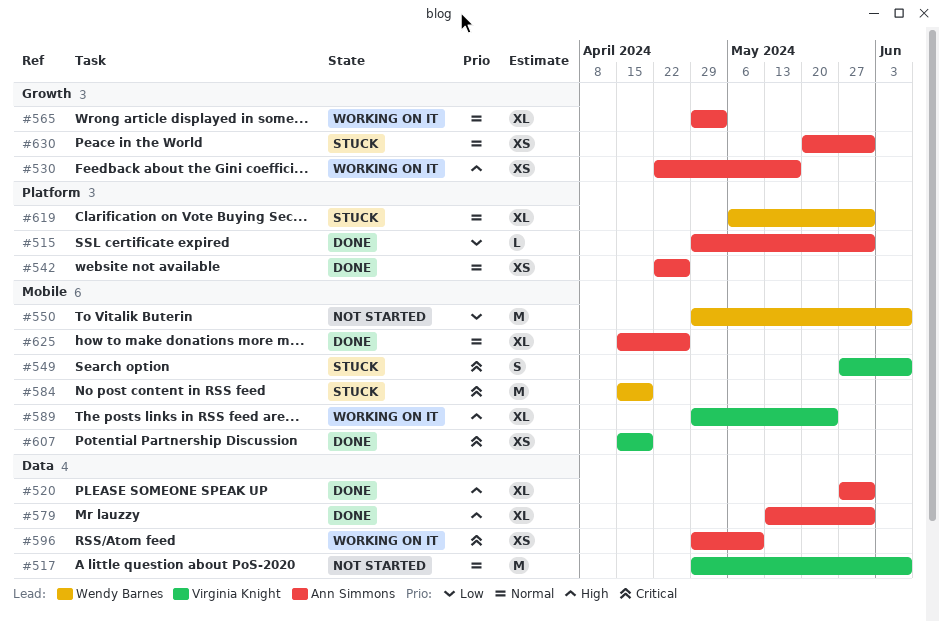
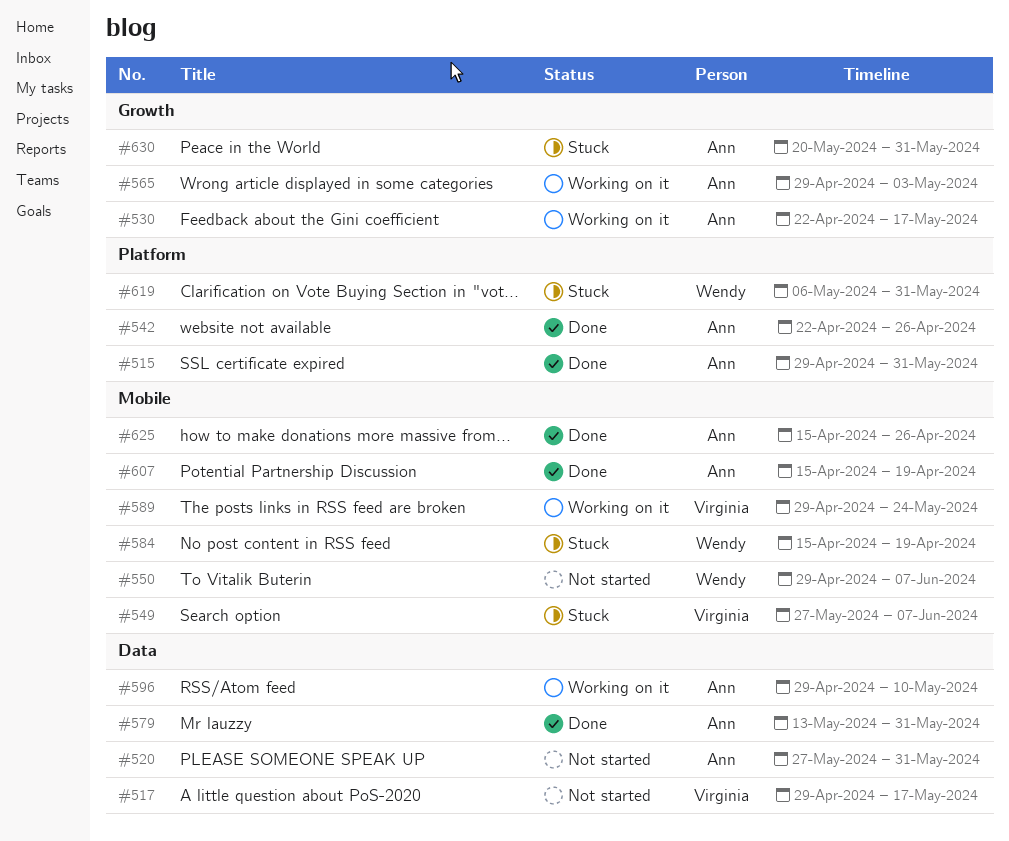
#517, due: Jun 7 -> May 17
#520, status: Done -> Not started
#607, owner: Virginia Knight -> Ann Simmons

